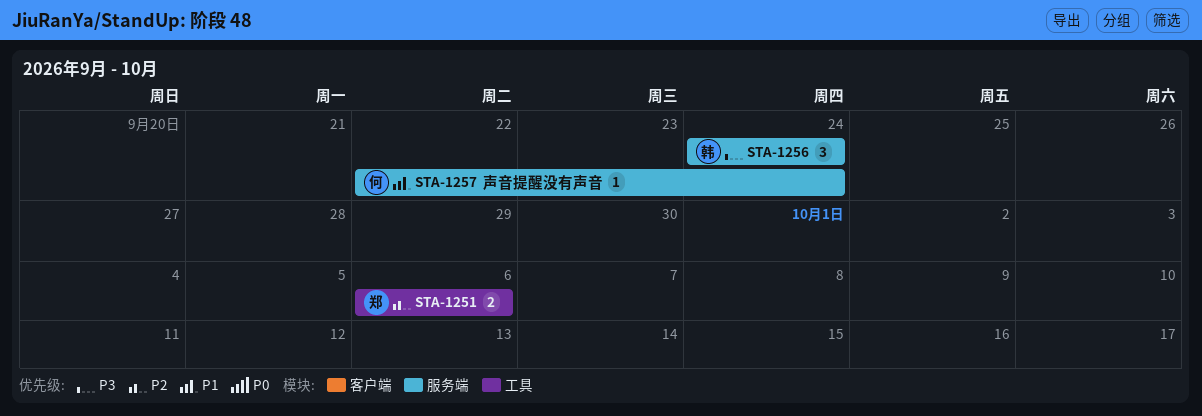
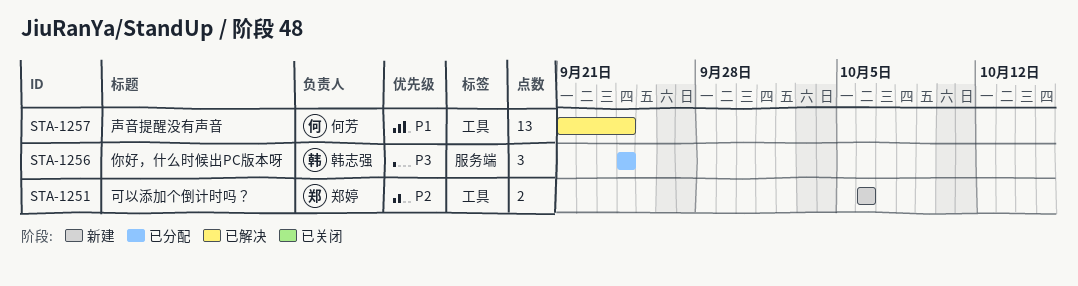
STA-1257, label: 服务端 -> 工具
STA-1257, estimate: 1 -> 13
STA-1257, start: Sep 22 -> Sep 21

